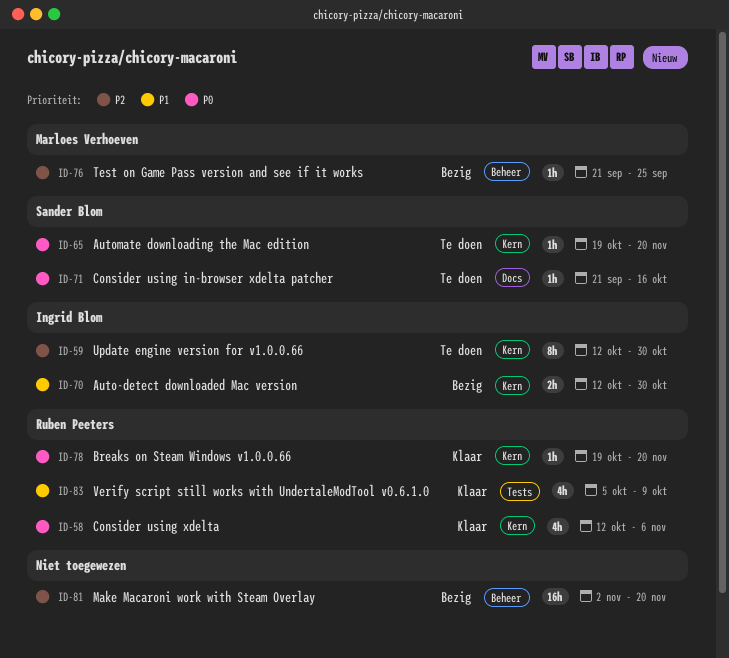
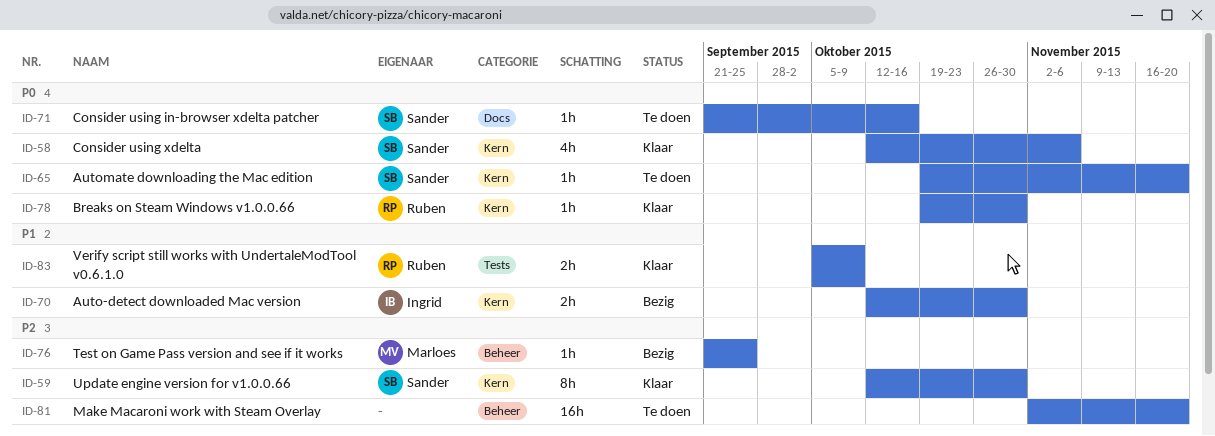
ID-58, owner: Ruben Peeters -> Sander Blom
ID-59, status: Te doen -> Klaar
ID-59, owner: Ingrid Blom -> Sander Blom
ID-78, due: Nov 20 -> Oct 30
ID-81, status: Bezig -> Te doen
ID-83, estimate: 4h -> 2h

